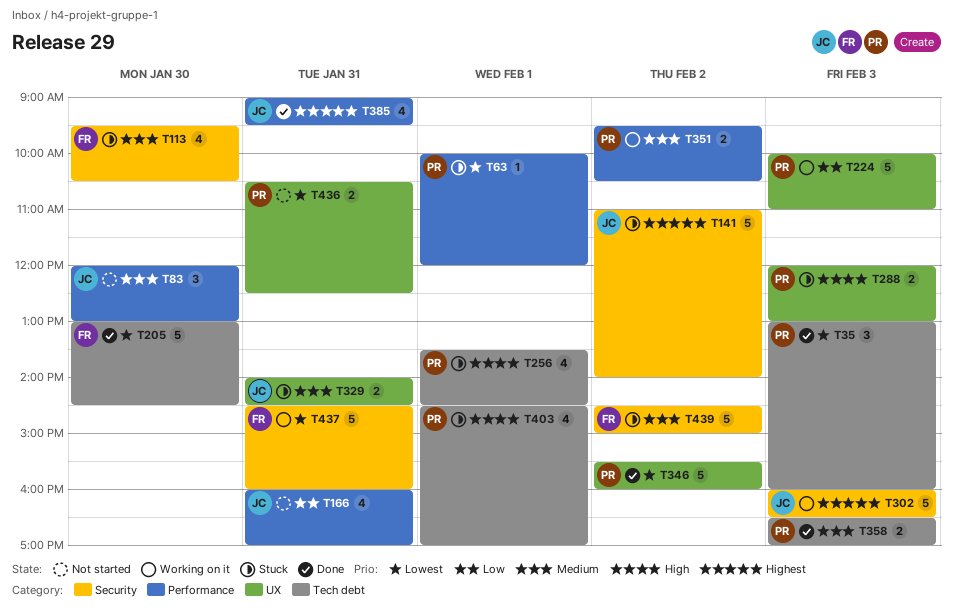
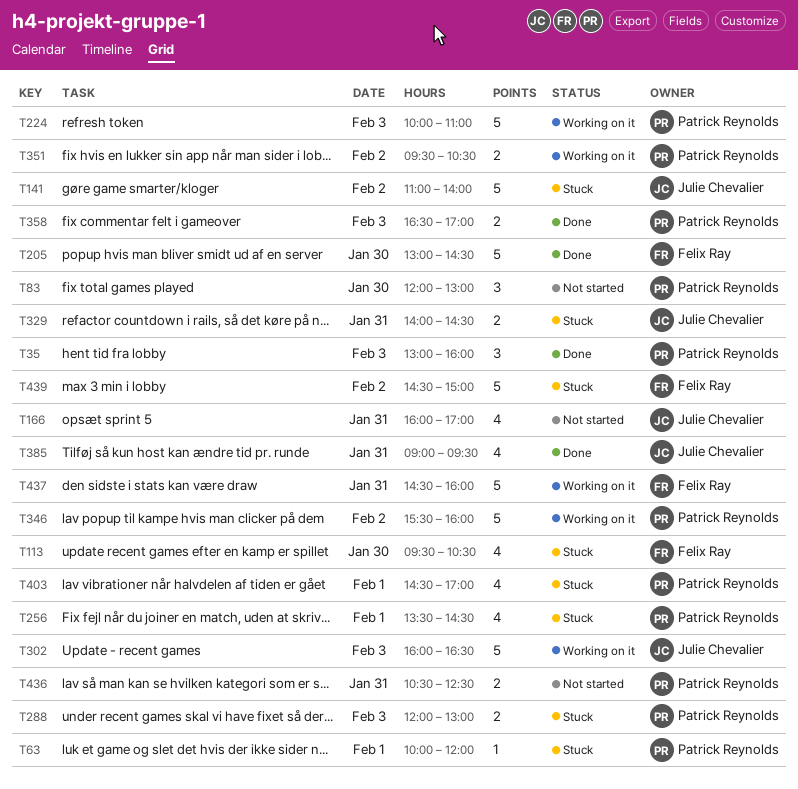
T83, owner: Julie Chevalier -> Patrick Reynolds
T346, status: Done -> Working on it

